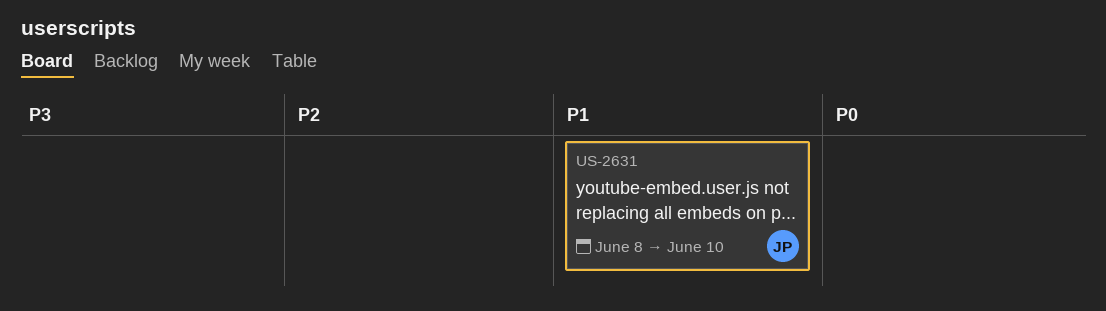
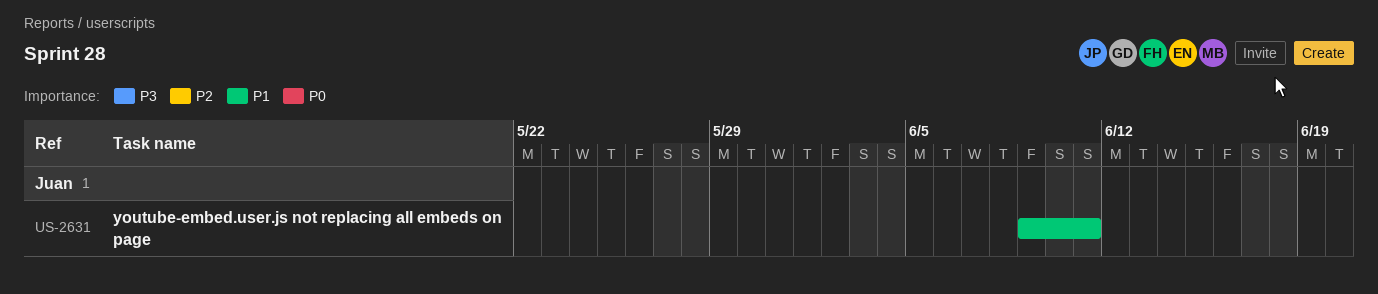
US-2631, start: Jun 8 -> Jun 9
US-2631, due: Jun 10 -> Jun 11

